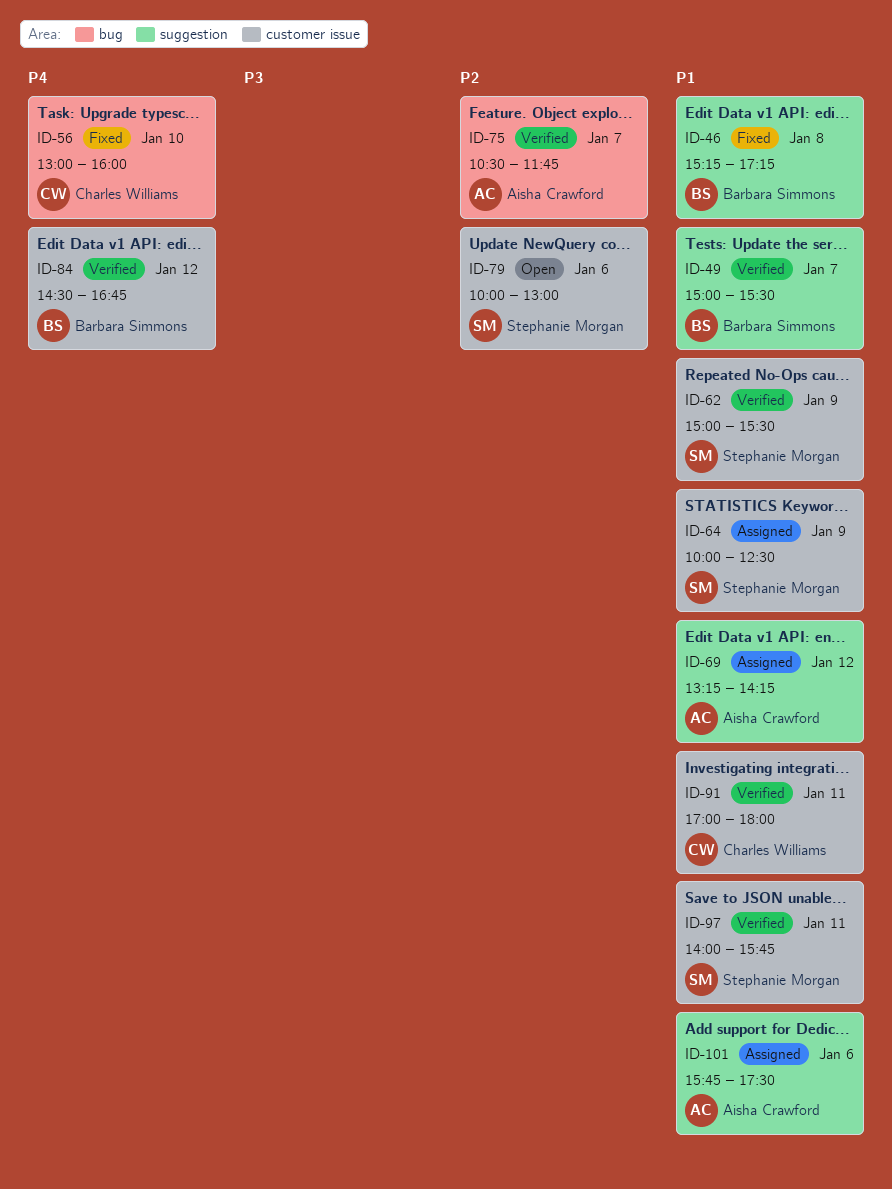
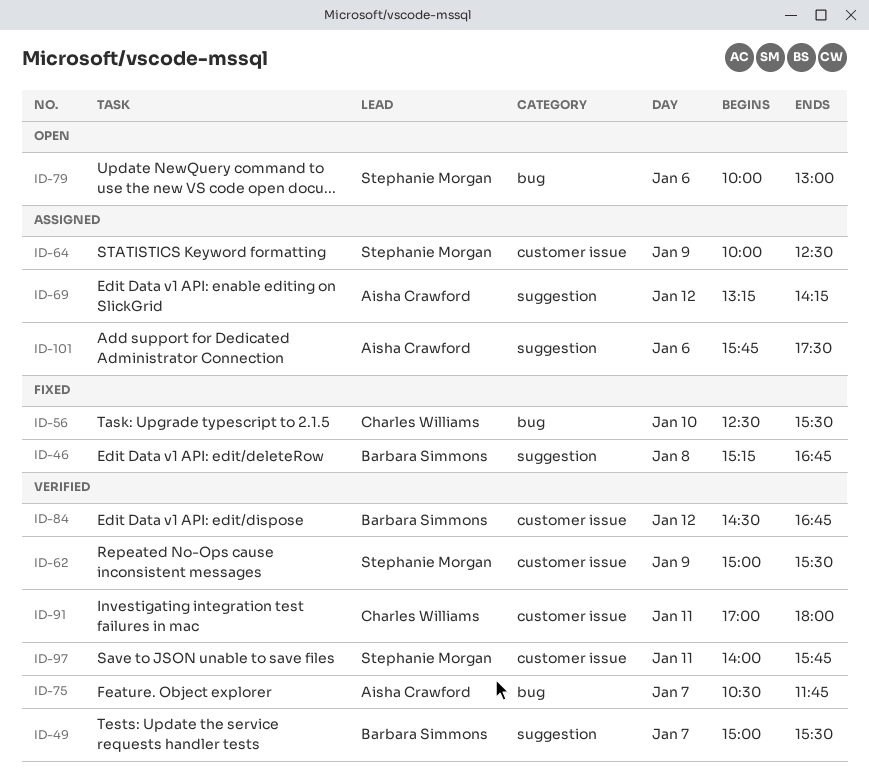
ID-46, ends: 17:15 -> 16:45
ID-56, begins: 13:00 -> 12:30
ID-56, ends: 16:00 -> 15:30
ID-79, label: customer issue -> bug

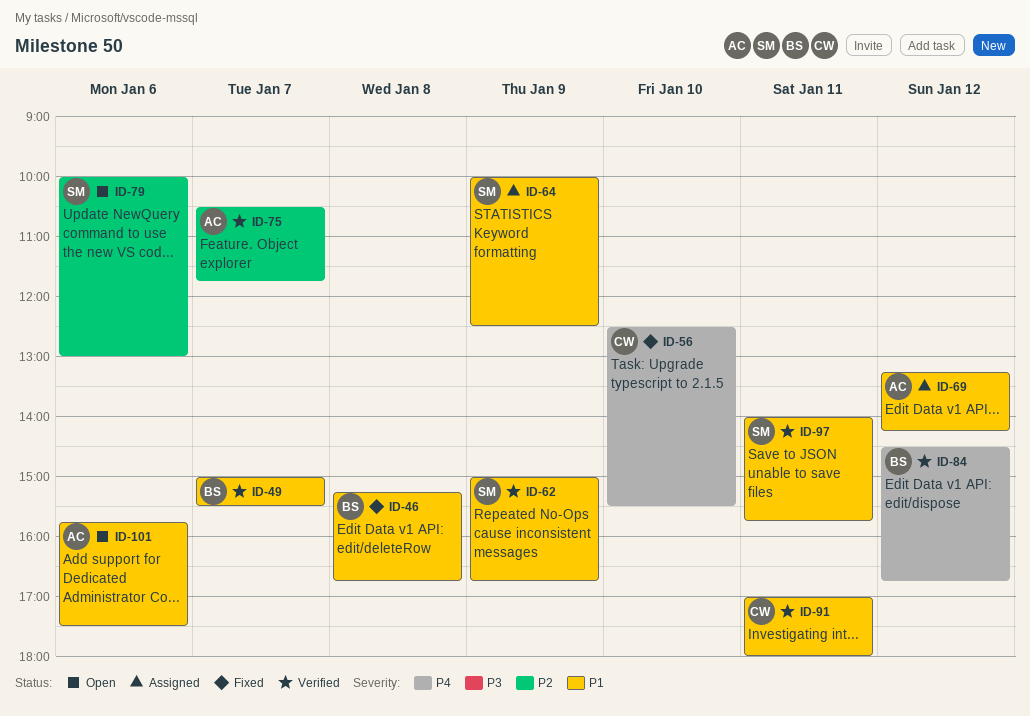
ID-62, ends: 15:30 -> 16:45
ID-101, status: Assigned -> Open

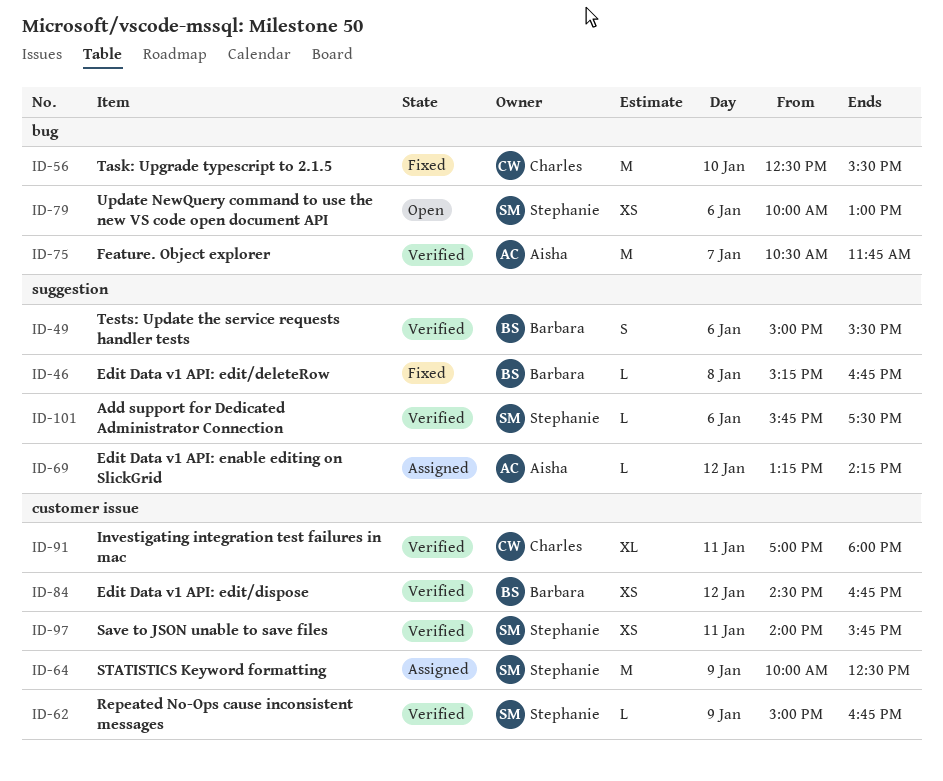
ID-49, day: Jan 7 -> Jan 6
ID-101, status: Open -> Verified
ID-101, owner: Aisha -> Stephanie

